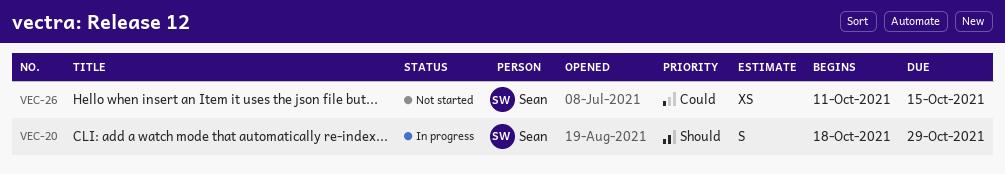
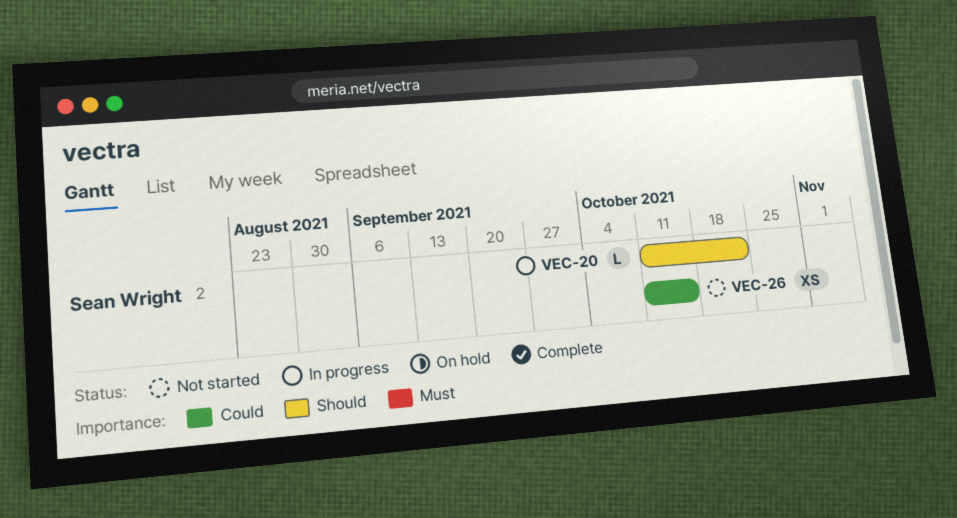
VEC-20, estimate: S -> L
VEC-20, start: Oct 18 -> Oct 11
VEC-20, due: Oct 29 -> Oct 22

